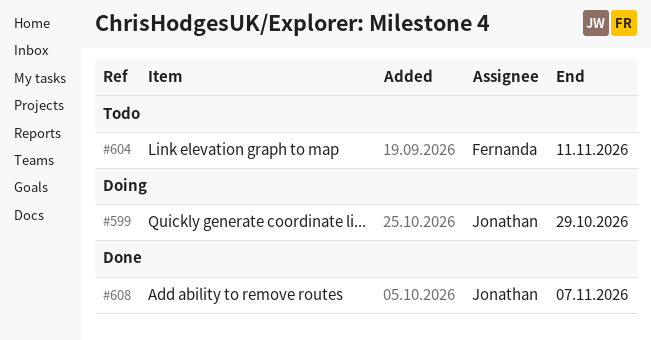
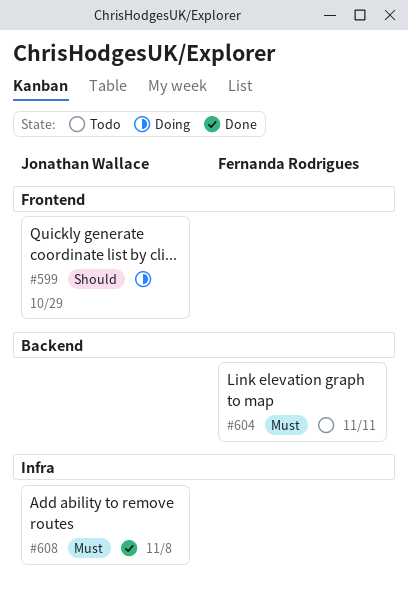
#608, due: Nov 7 -> Nov 8

